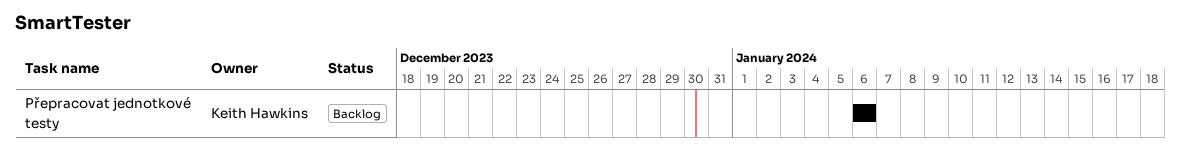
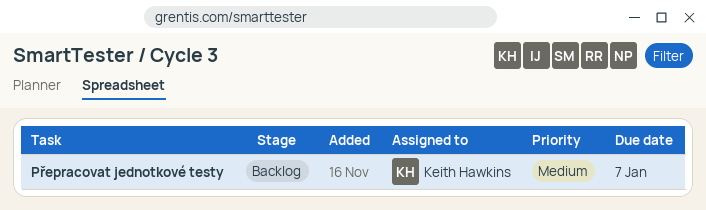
Přepracovat jednotkové testy, due: Jan 6 -> Jan 7

